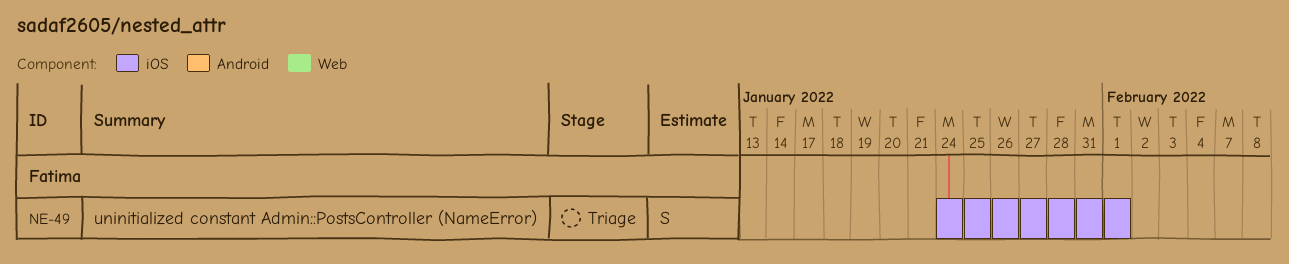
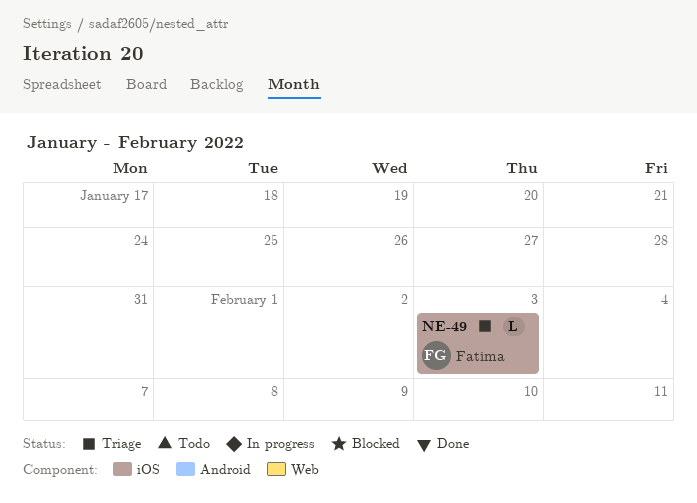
NE-49, estimate: S -> L
NE-49, due: Feb 1 -> Feb 3

